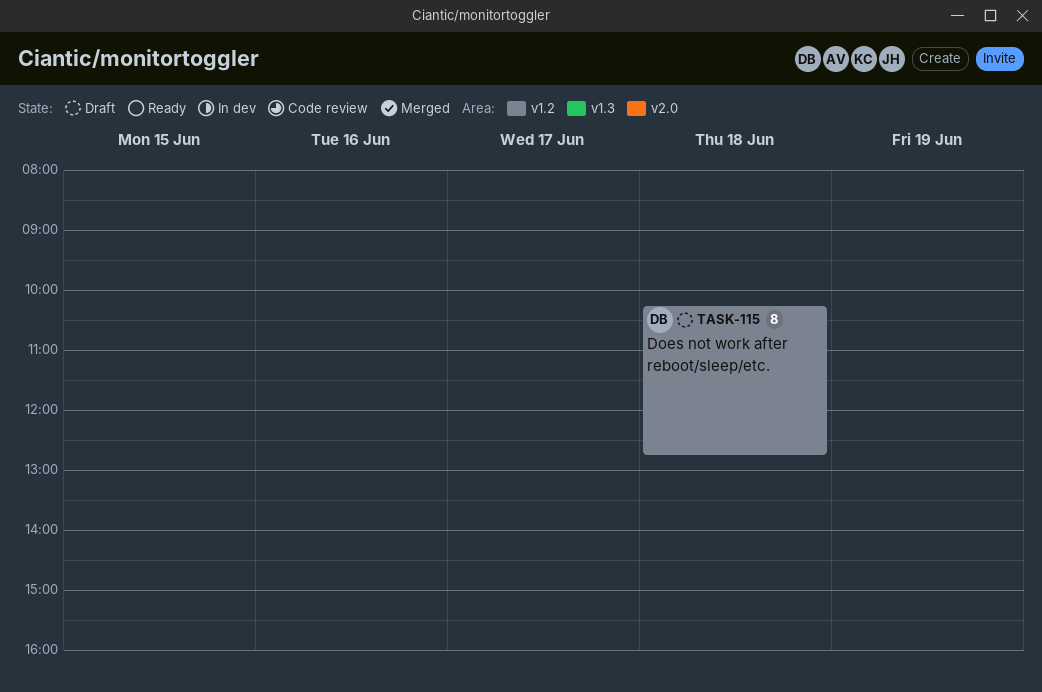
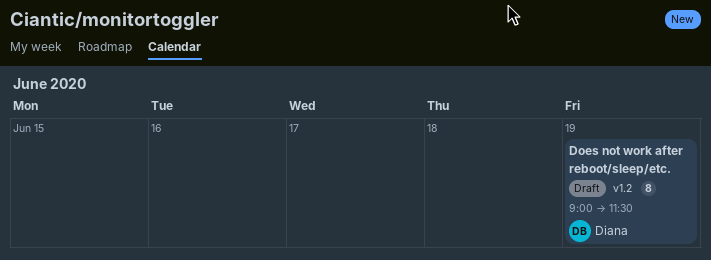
Does not work after reboot/sleep/etc., day: Jun 18 -> Jun 19
Does not work after reboot/sleep/etc., begins: 10:15 -> 09:00
Does not work after reboot/sleep/etc., ends: 12:45 -> 11:30

